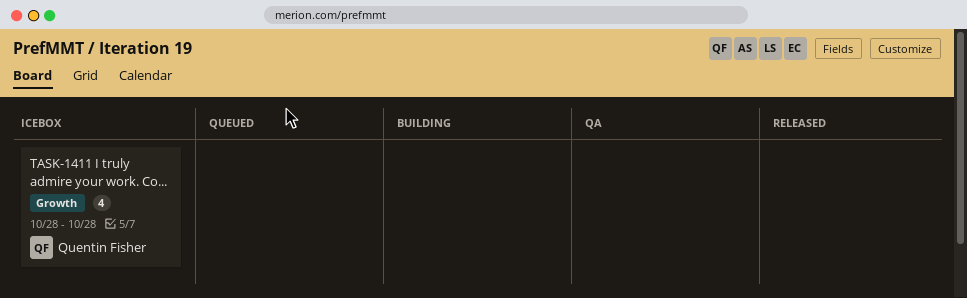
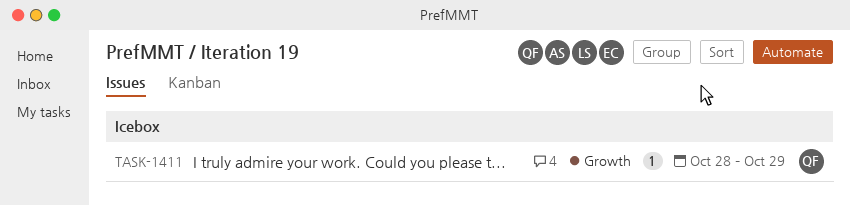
TASK-1411, estimate: 4 -> 1
TASK-1411, due: Oct 28 -> Oct 29

